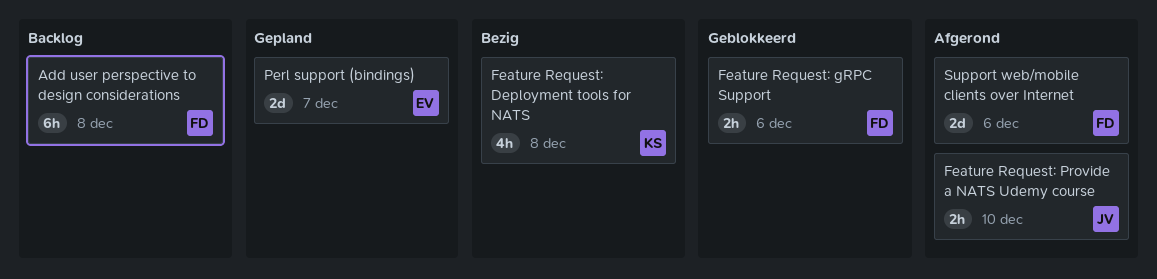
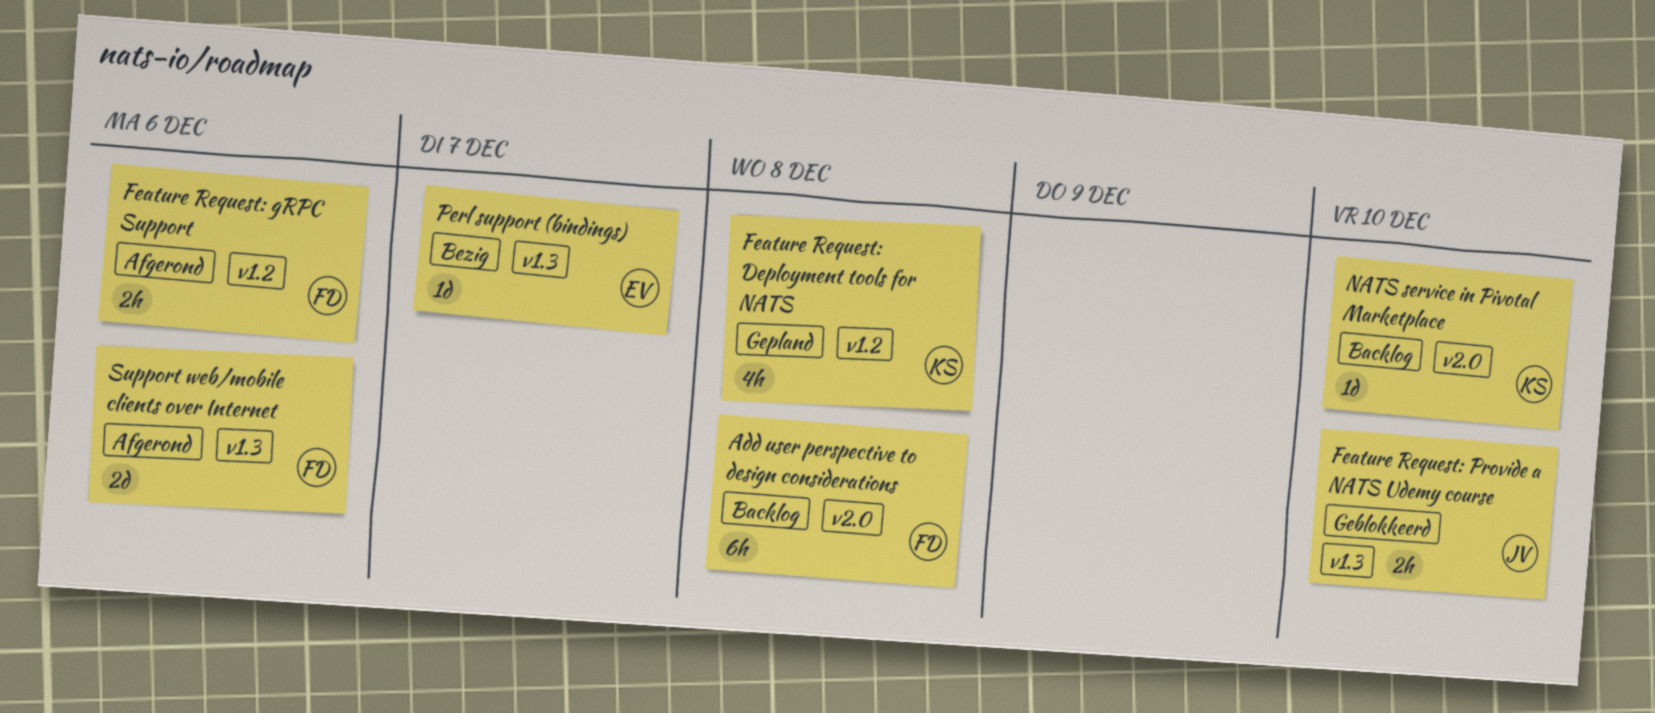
Feature Request: Deployment tools for NATS, status: Bezig -> Gepland
Feature Request: gRPC Support, status: Geblokkeerd -> Afgerond
Feature Request: Provide a NATS Udemy course, status: Afgerond -> Geblokkeerd
NATS service in Pivotal Marketplace: none -> present
Perl support (bindings), status: Gepland -> Bezig
Perl support (bindings), estimate: 2d -> 1d

